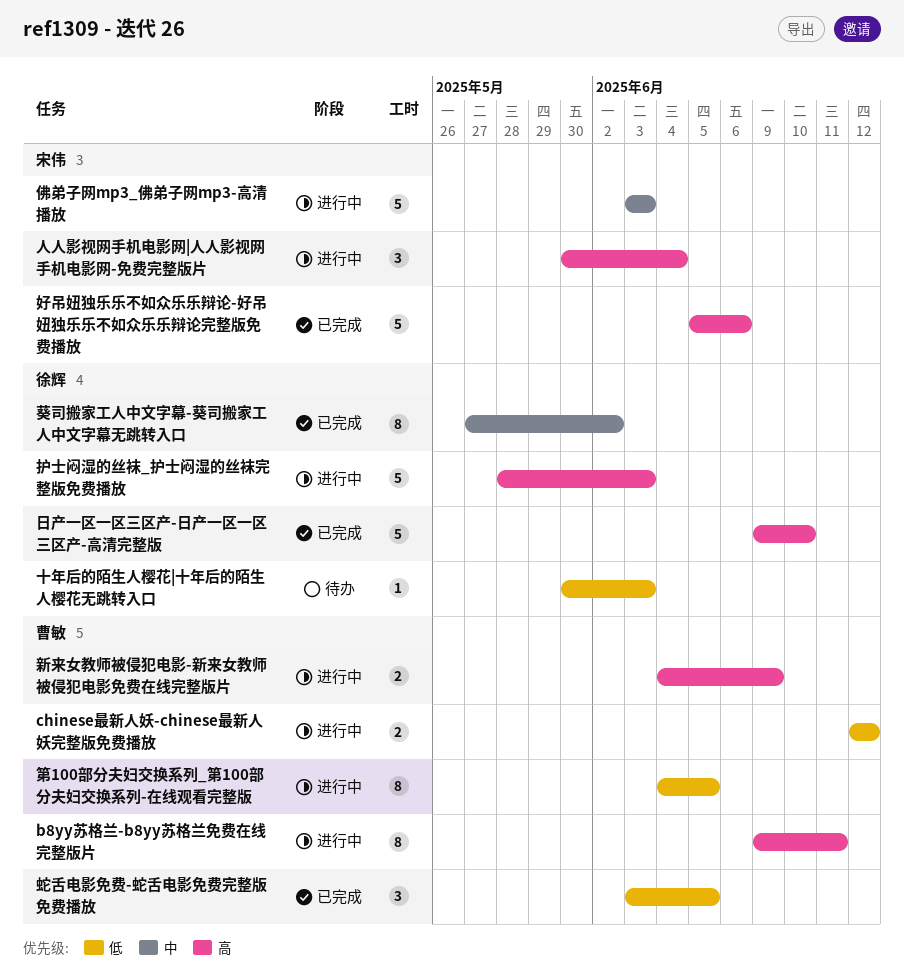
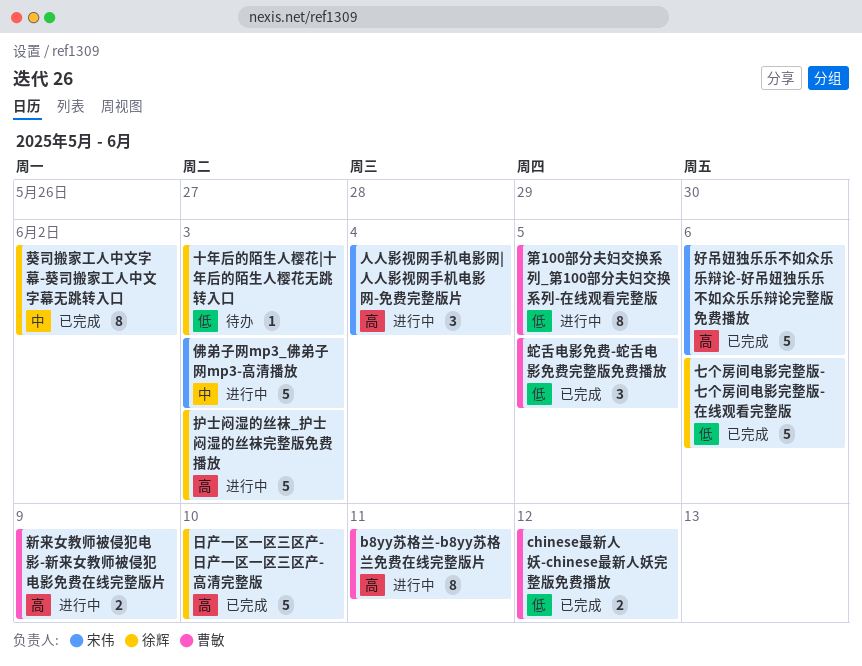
chinese最新人妖-chinese最新人妖完整版免费播放, status: 进行中 -> 已完成
七个房间电影完整版-七个房间电影完整版-在线观看完整版: none -> present

